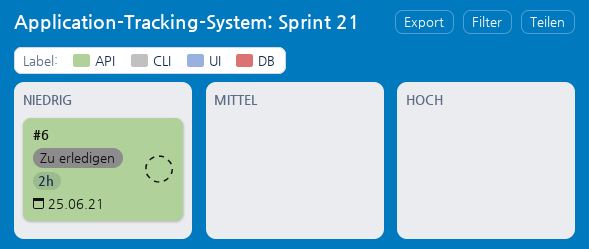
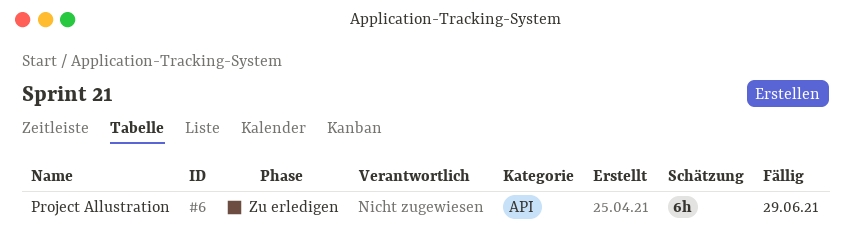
#6, estimate: 2h -> 6h
#6, due: Jun 25 -> Jun 29

